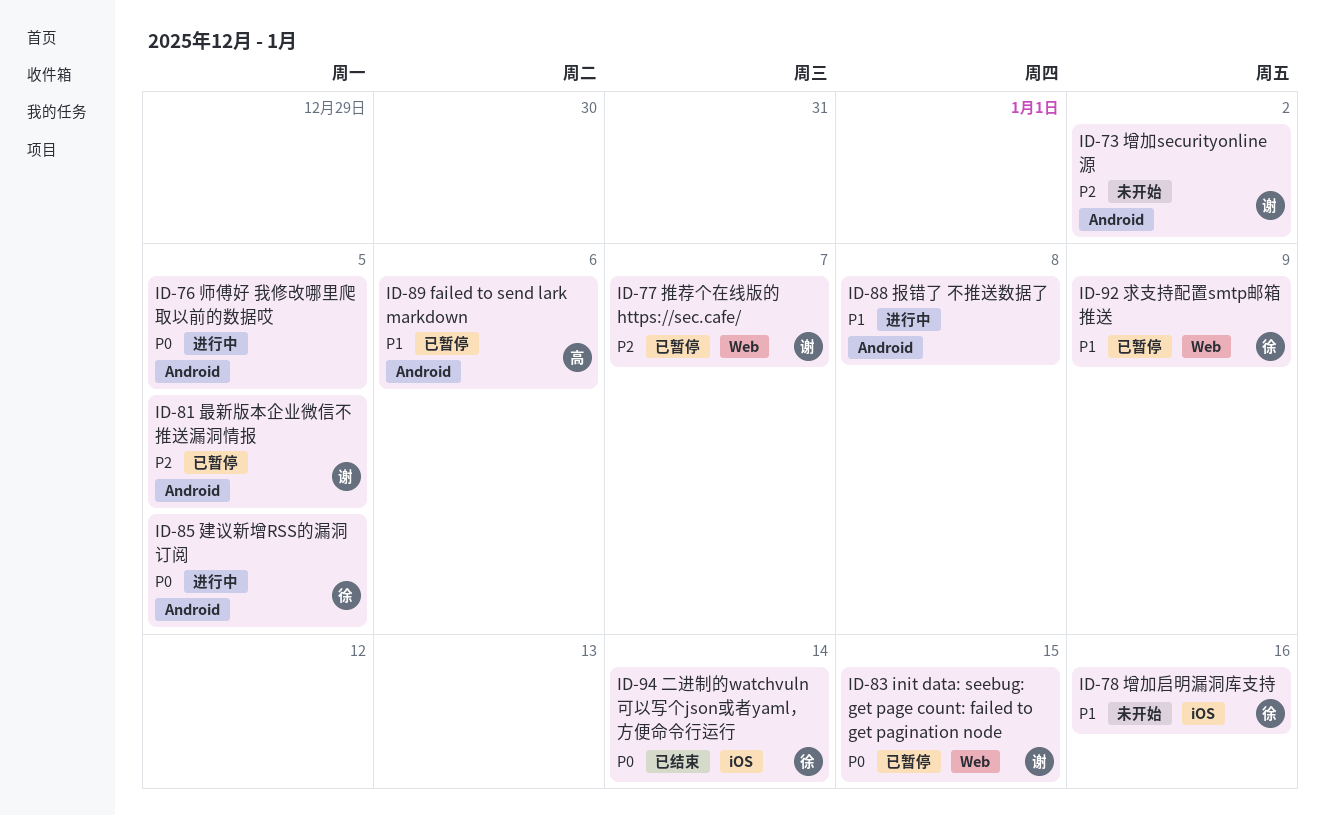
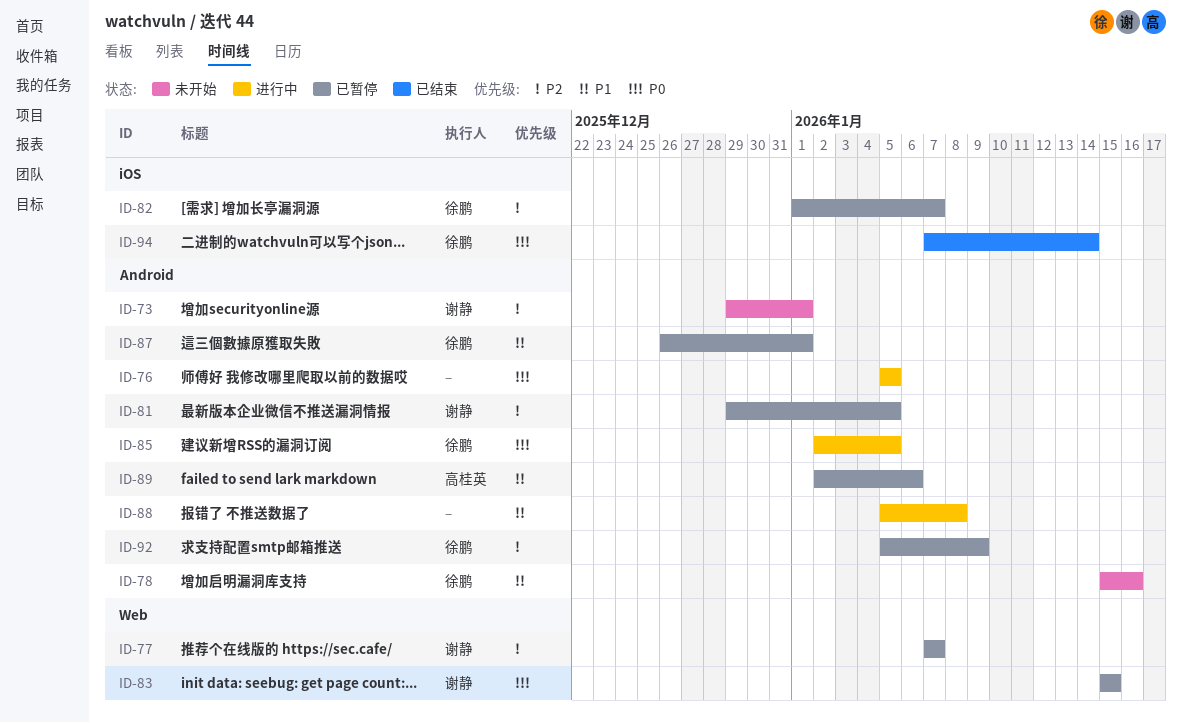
ID-73, due: Jan 2 -> Jan 1
ID-78, label: iOS -> Android
ID-82: none -> present
ID-87: none -> present
ID-92, priority: P1 -> P2
ID-92, label: Web -> Android

